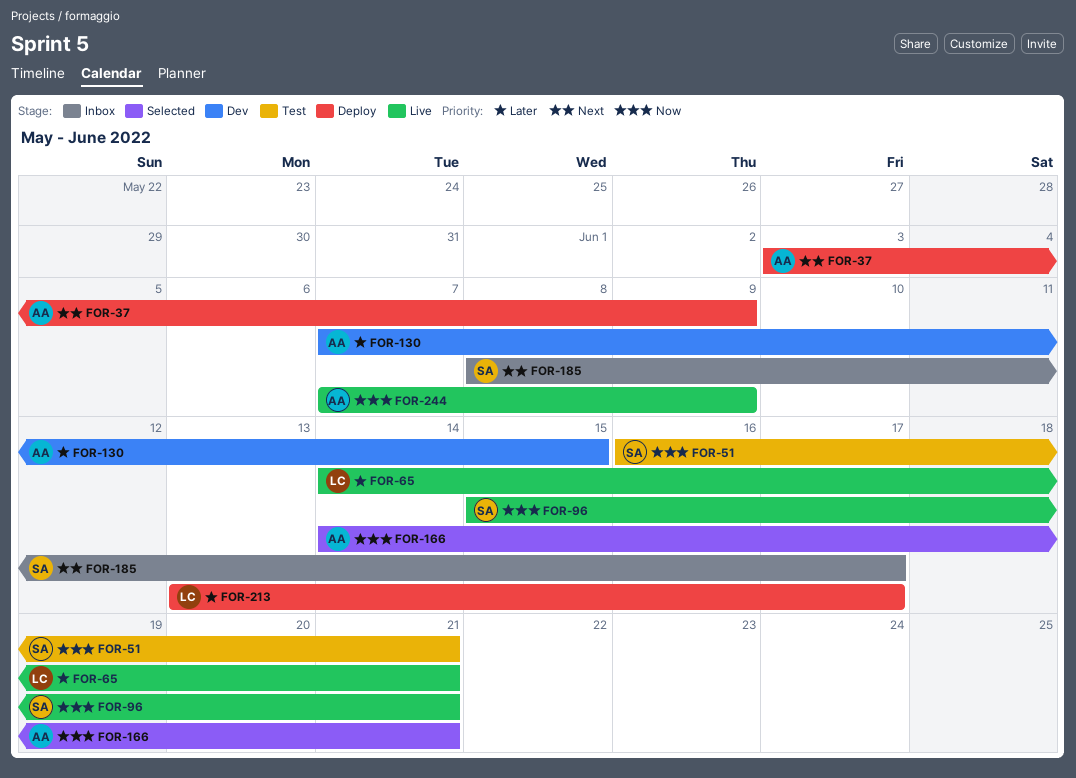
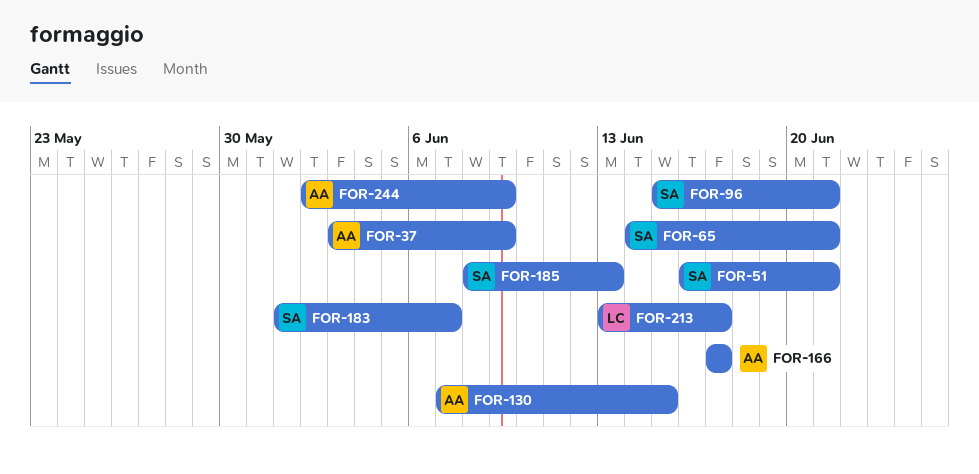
FOR-65, owner: LC -> SA
FOR-166, start: Jun 14 -> Jun 17
FOR-166, due: Jun 21 -> Jun 17
FOR-183: none -> present
FOR-185, due: Jun 17 -> Jun 13
FOR-244, start: Jun 7 -> Jun 2

